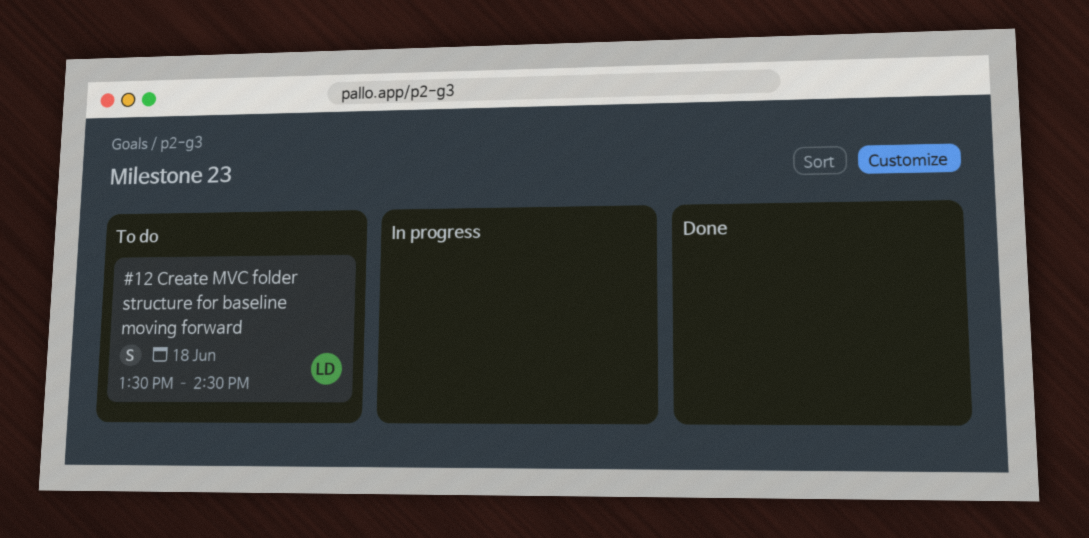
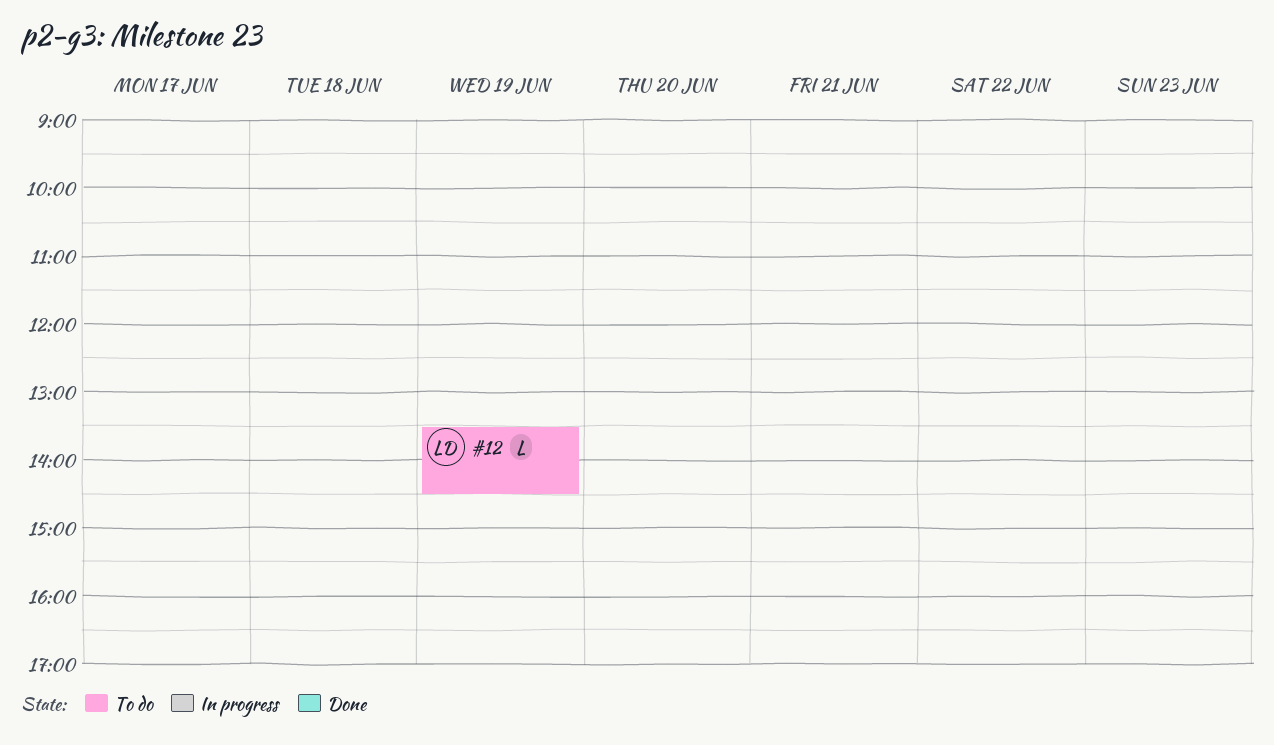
#12, estimate: S -> L
#12, day: Jun 18 -> Jun 19

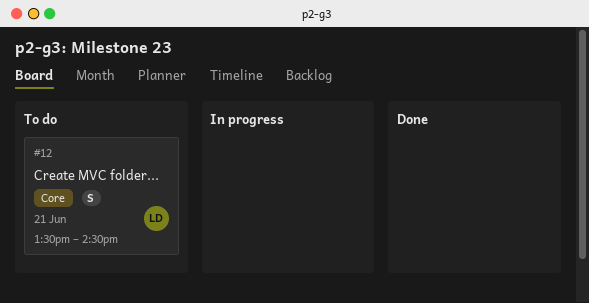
#12, estimate: L -> S
#12, day: Jun 19 -> Jun 21

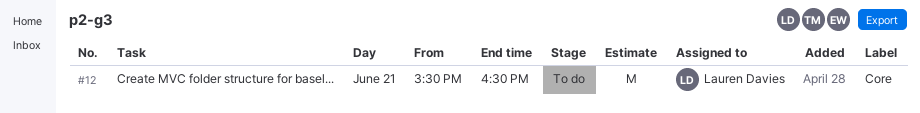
#12, estimate: S -> M
#12, begins: 13:30 -> 15:30
#12, ends: 14:30 -> 16:30

